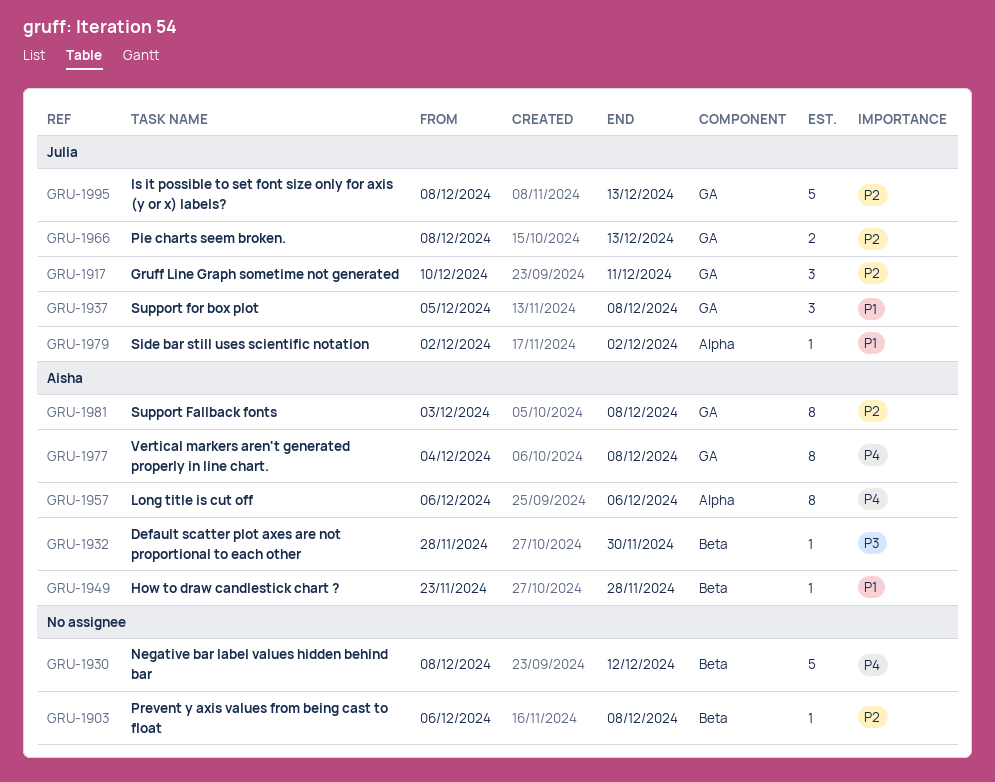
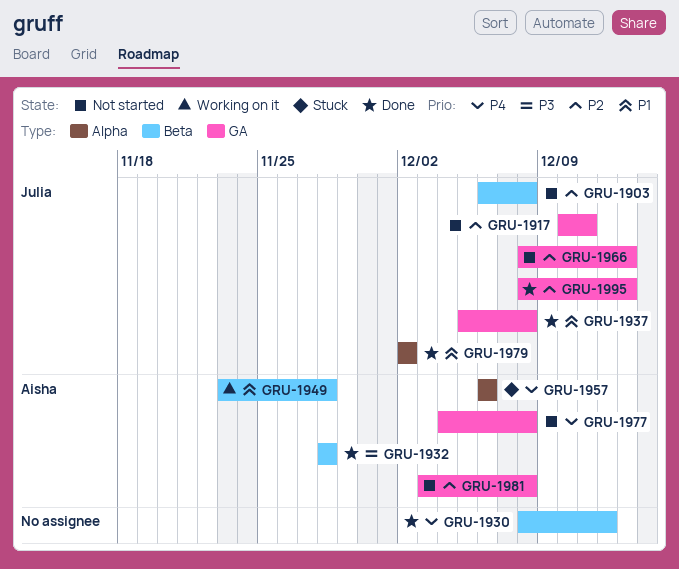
GRU-1903, owner: none -> Julia
GRU-1932, due: Nov 30 -> Nov 28

